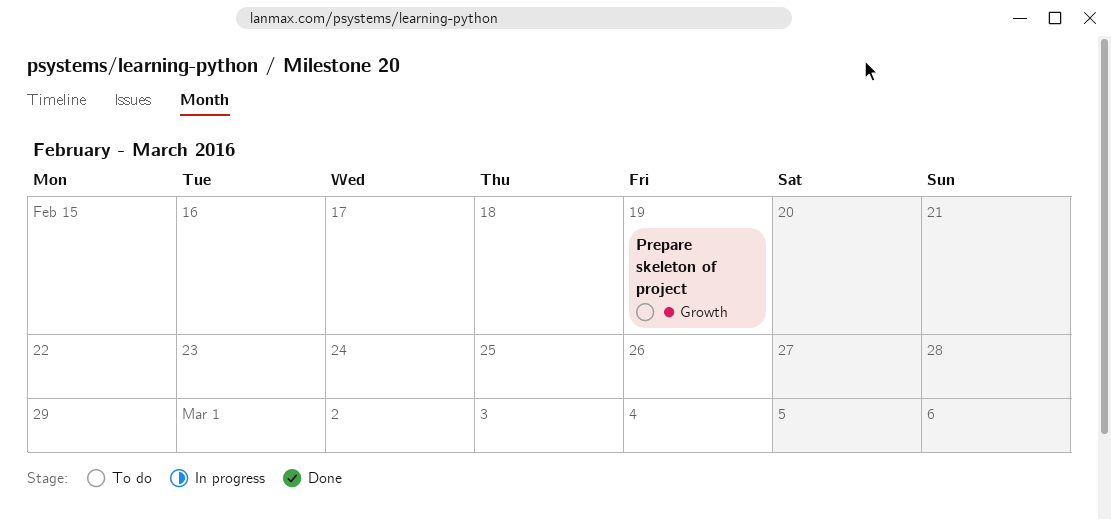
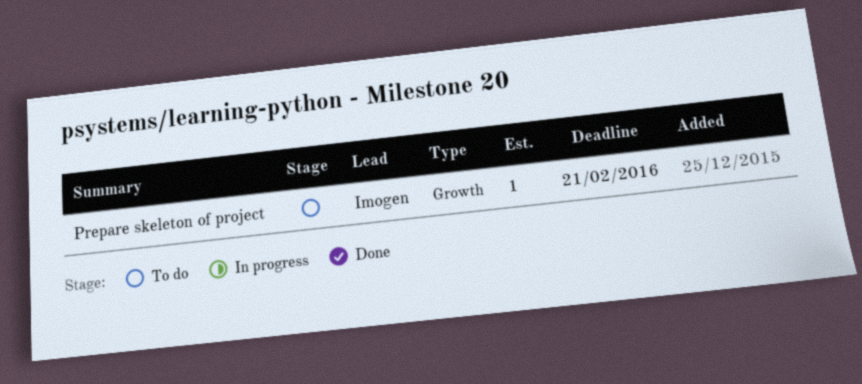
Prepare skeleton of project, due: Feb 19 -> Feb 21

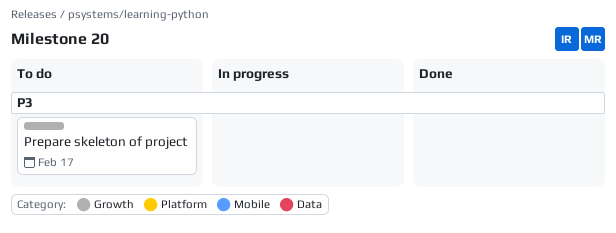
Prepare skeleton of project, due: Feb 21 -> Feb 17

